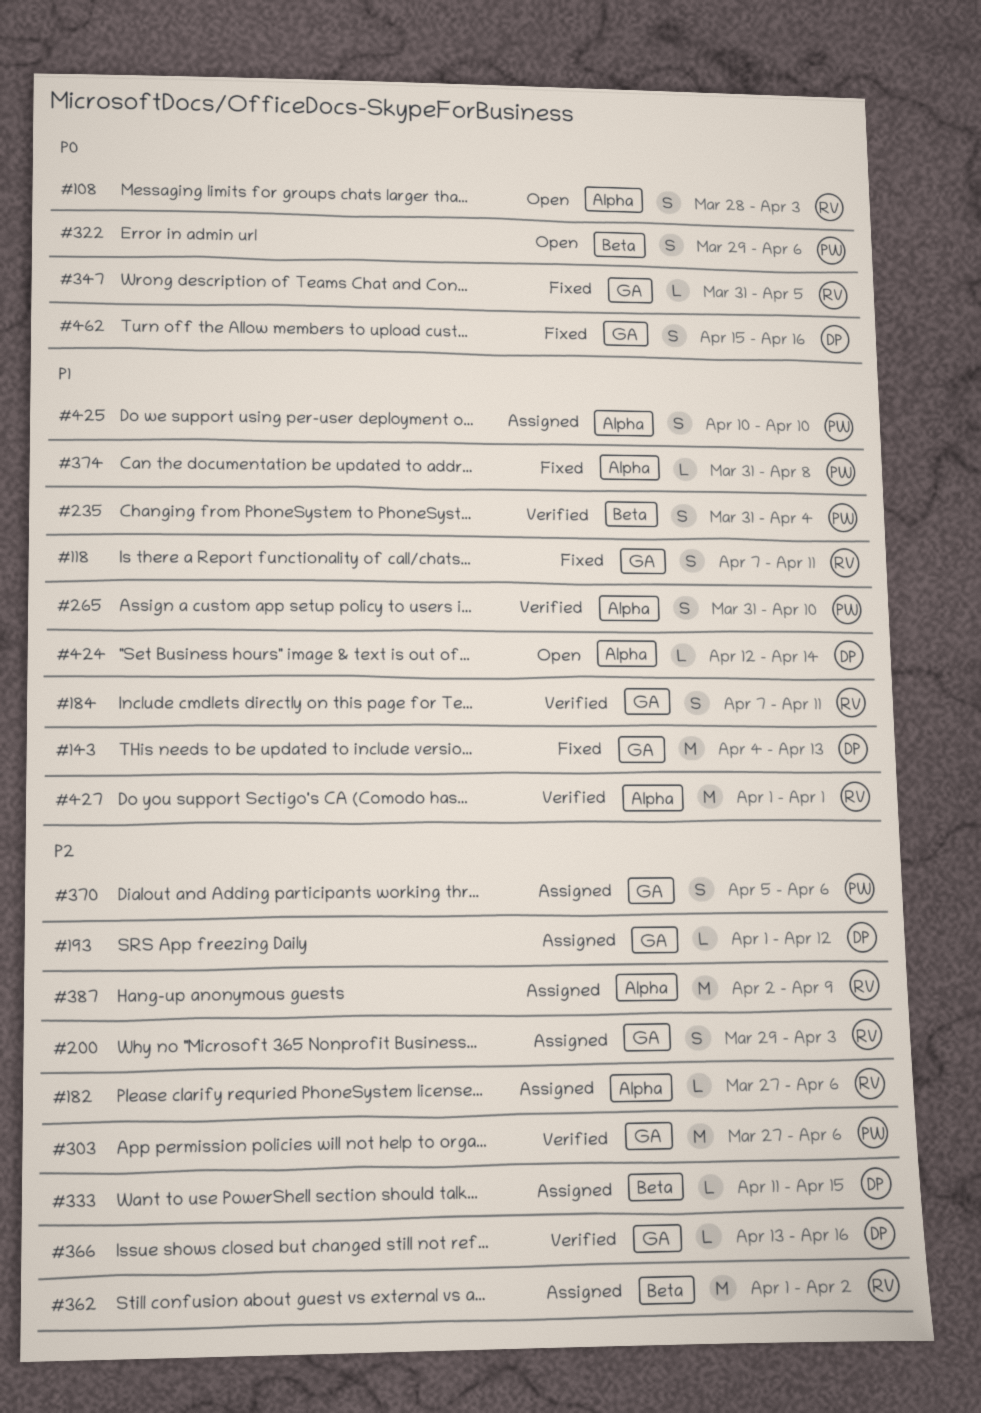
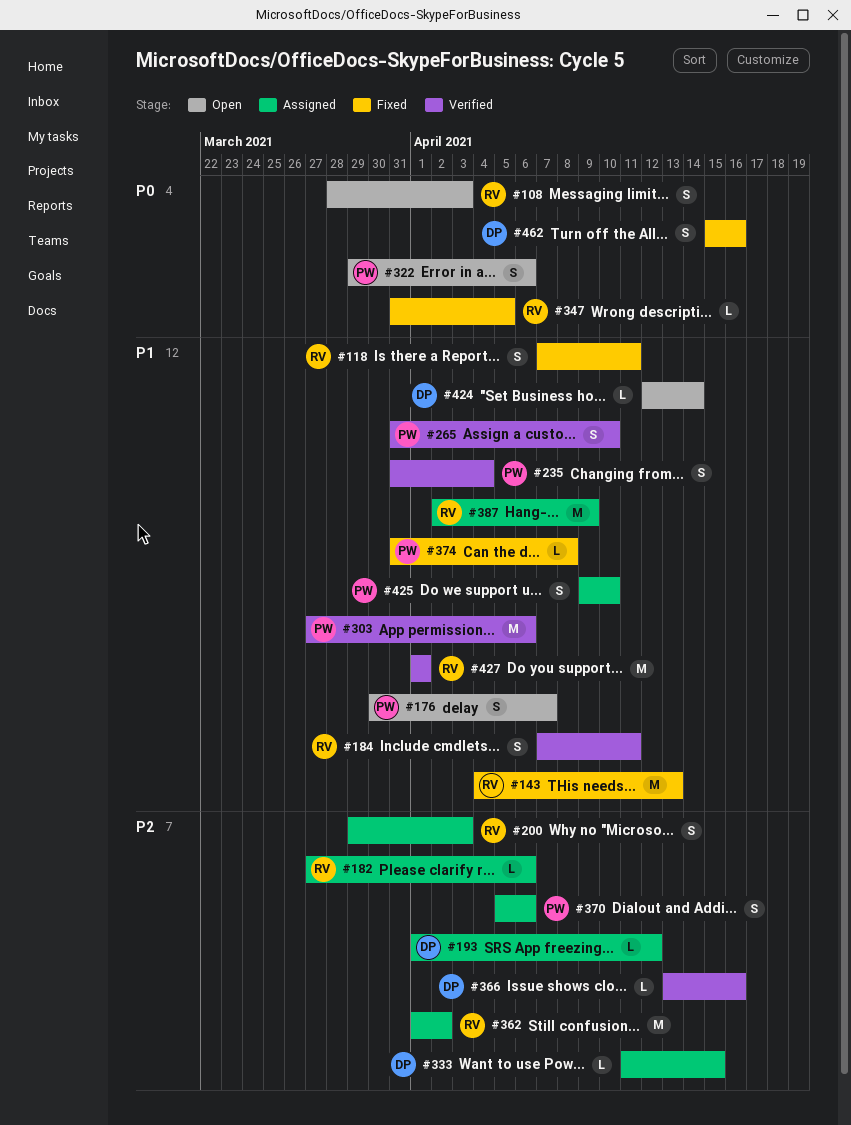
#143, owner: DP -> RV
#176: none -> present
#303, priority: P2 -> P1
#387, priority: P2 -> P1
#425, start: Apr 10 -> Apr 9

